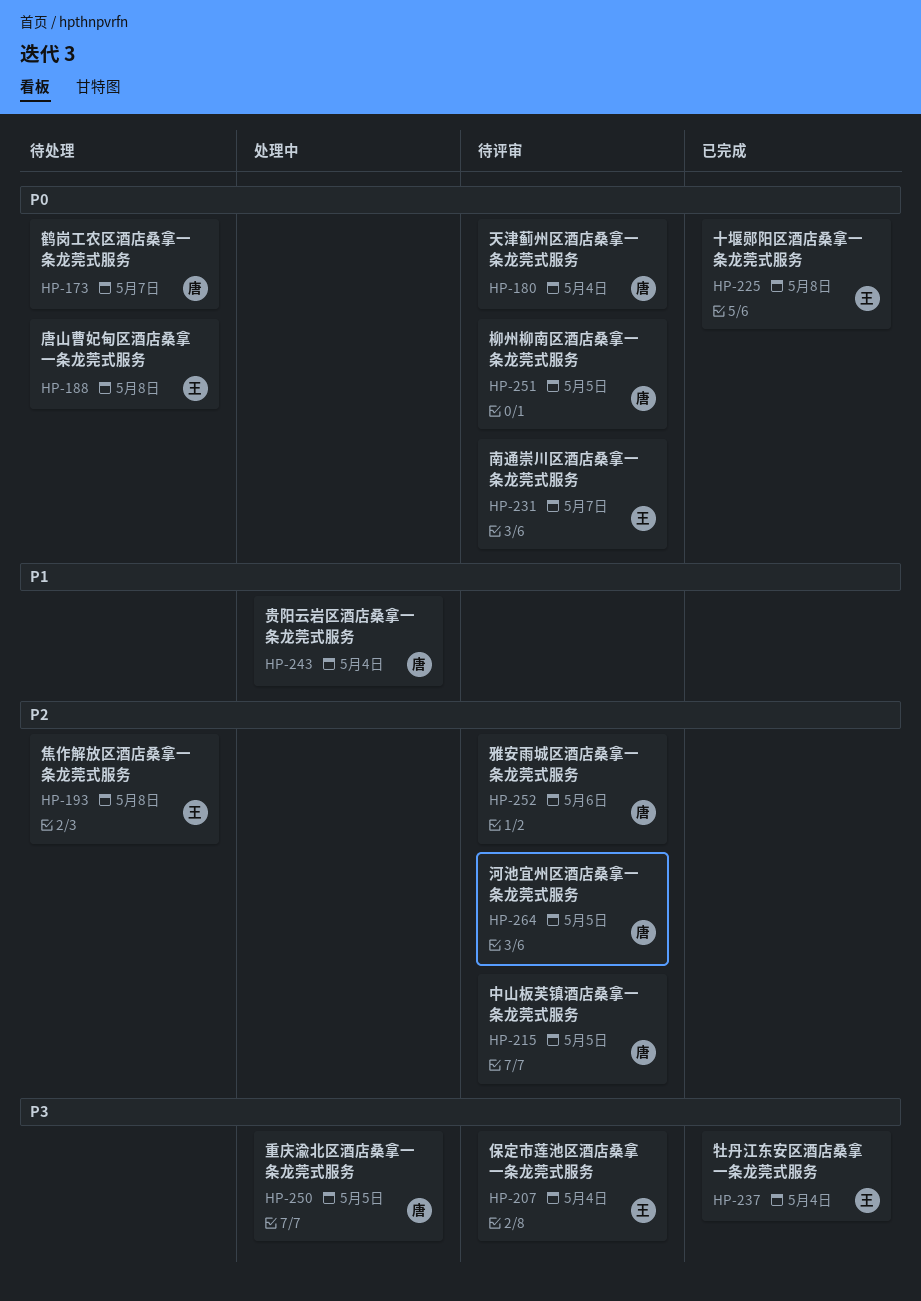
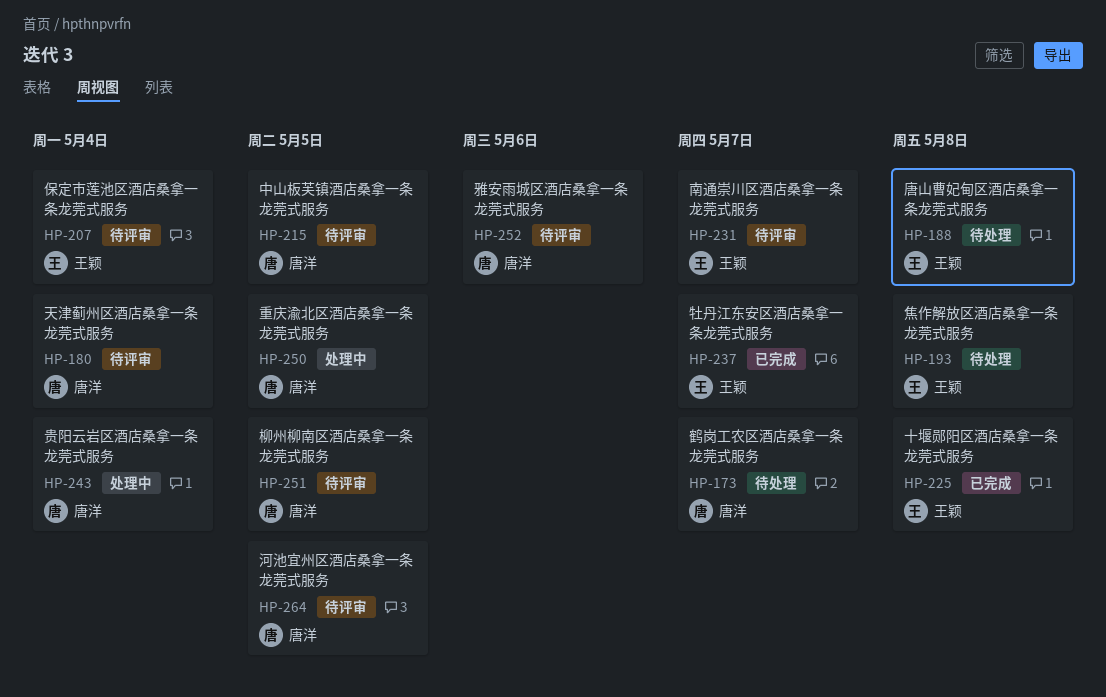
HP-237, due: May 4 -> May 7

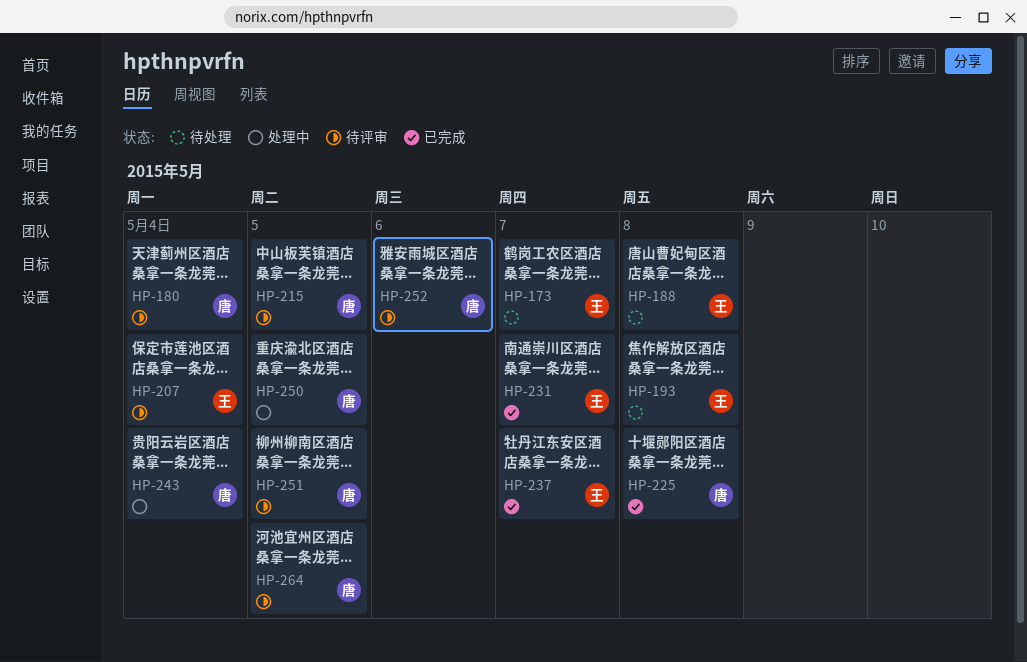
HP-173, owner: 唐洋 -> 王颖
HP-225, owner: 王颖 -> 唐洋
HP-231, status: 待评审 -> 已完成

